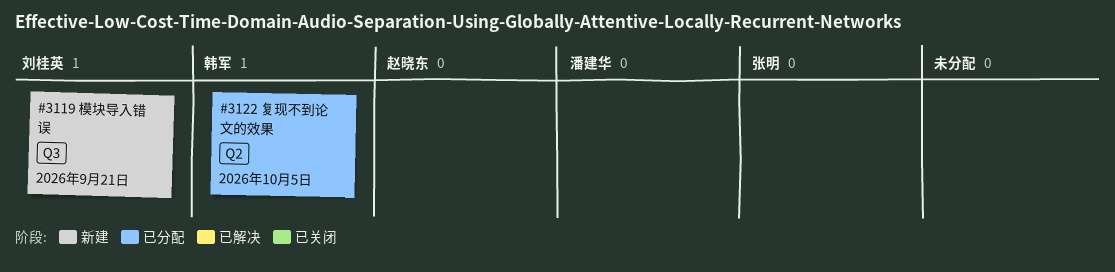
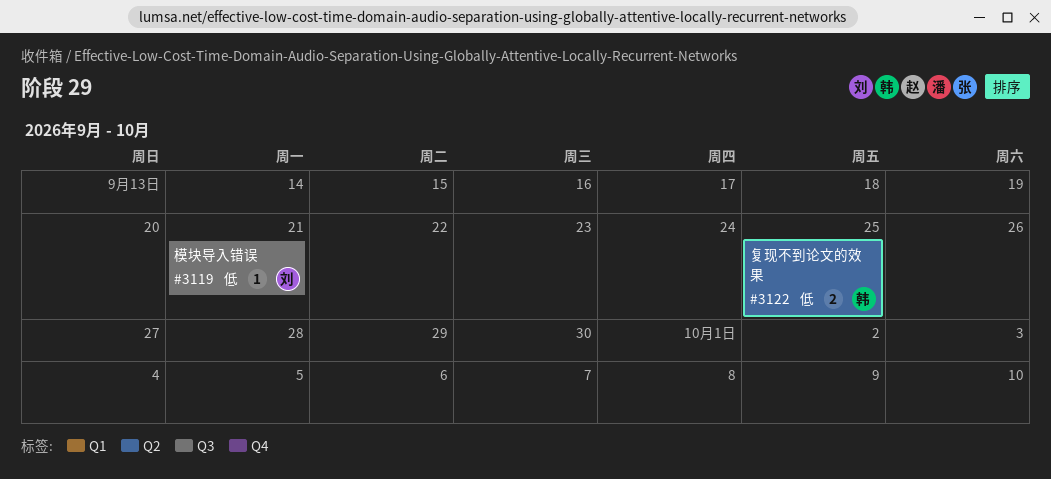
#3122, due: Oct 5 -> Sep 25

